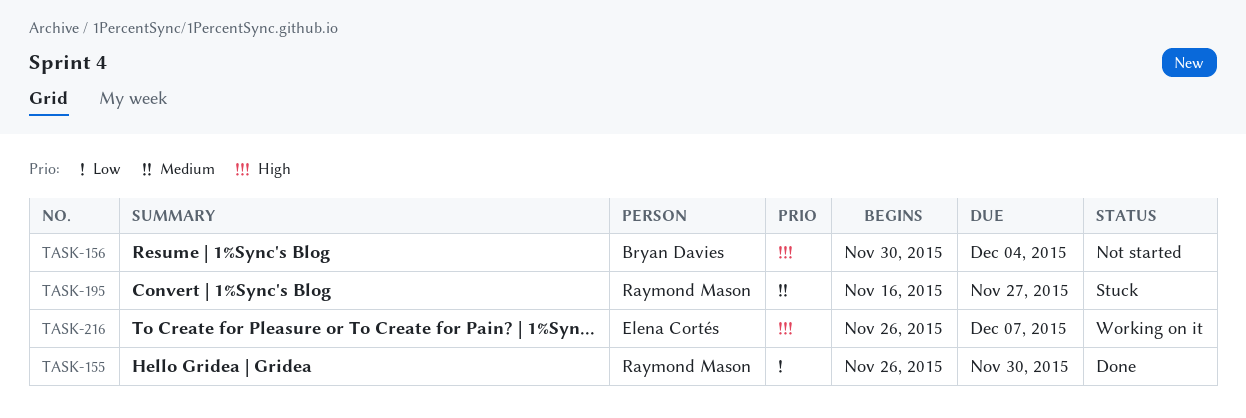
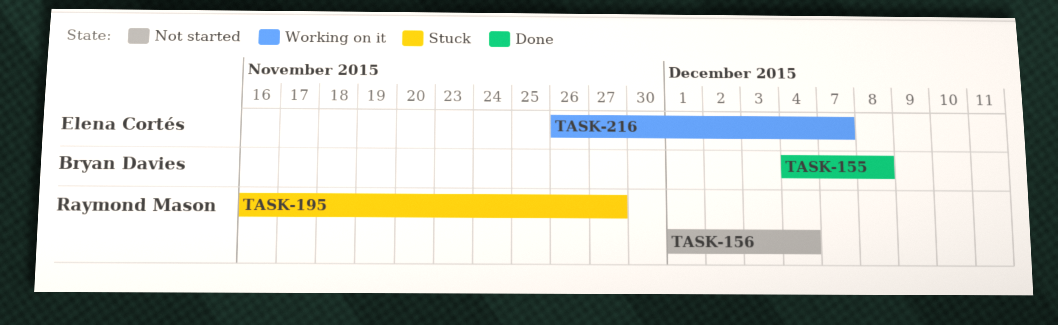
TASK-155, owner: Raymond Mason -> Bryan Davies
TASK-155, start: Nov 26 -> Dec 4
TASK-155, due: Nov 30 -> Dec 8
TASK-156, owner: Bryan Davies -> Raymond Mason
TASK-156, start: Nov 30 -> Dec 1

